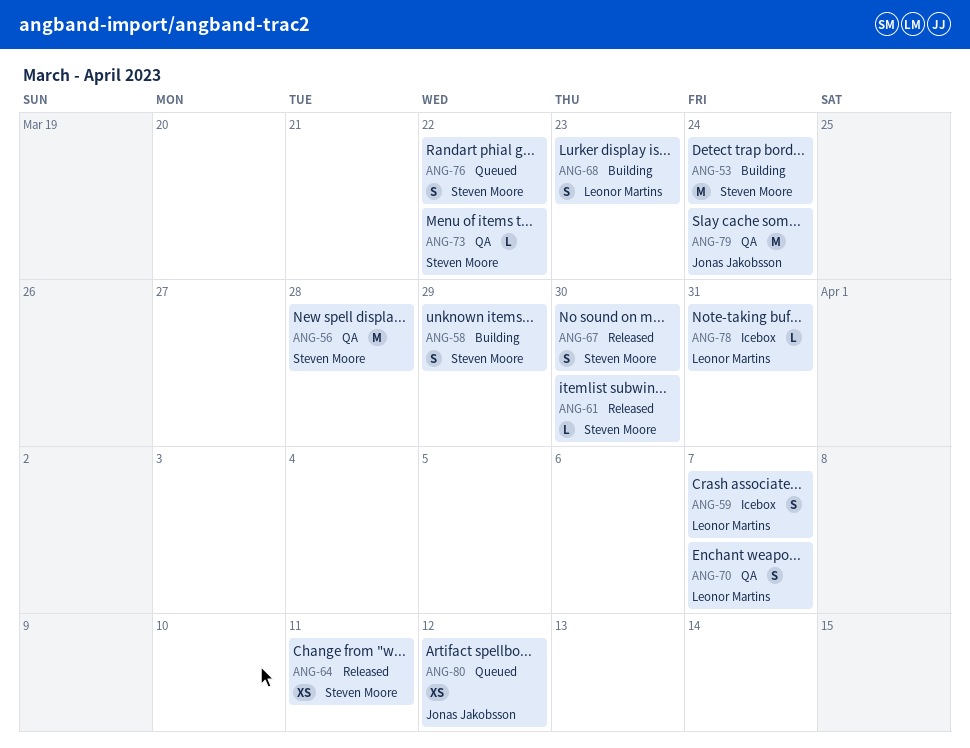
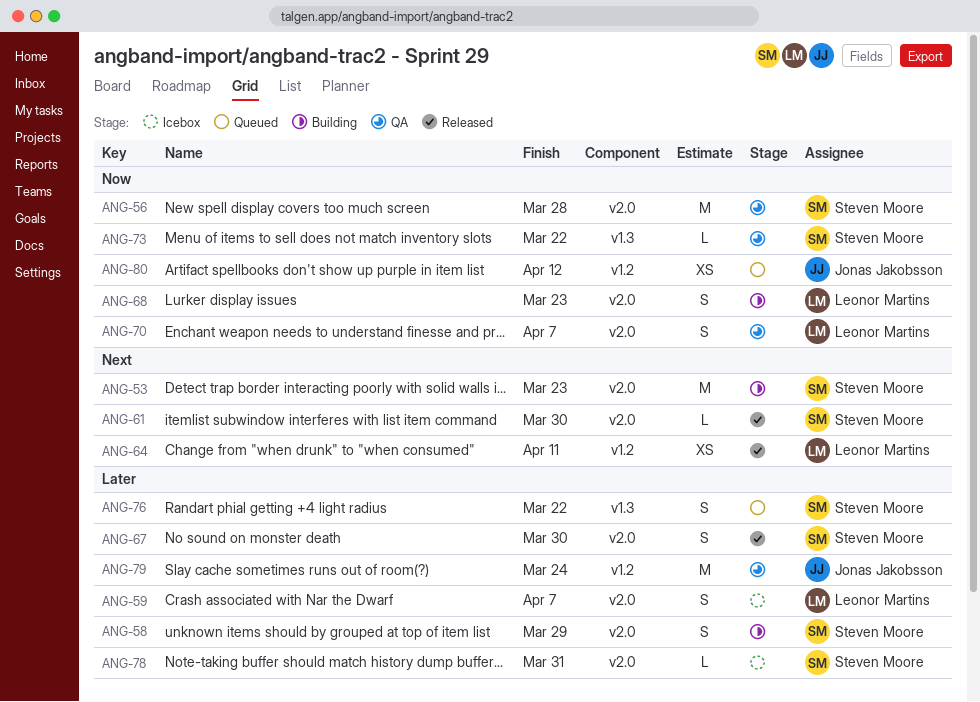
ANG-53, due: Mar 24 -> Mar 23
ANG-64, owner: Steven Moore -> Leonor Martins
ANG-78, owner: Leonor Martins -> Steven Moore

